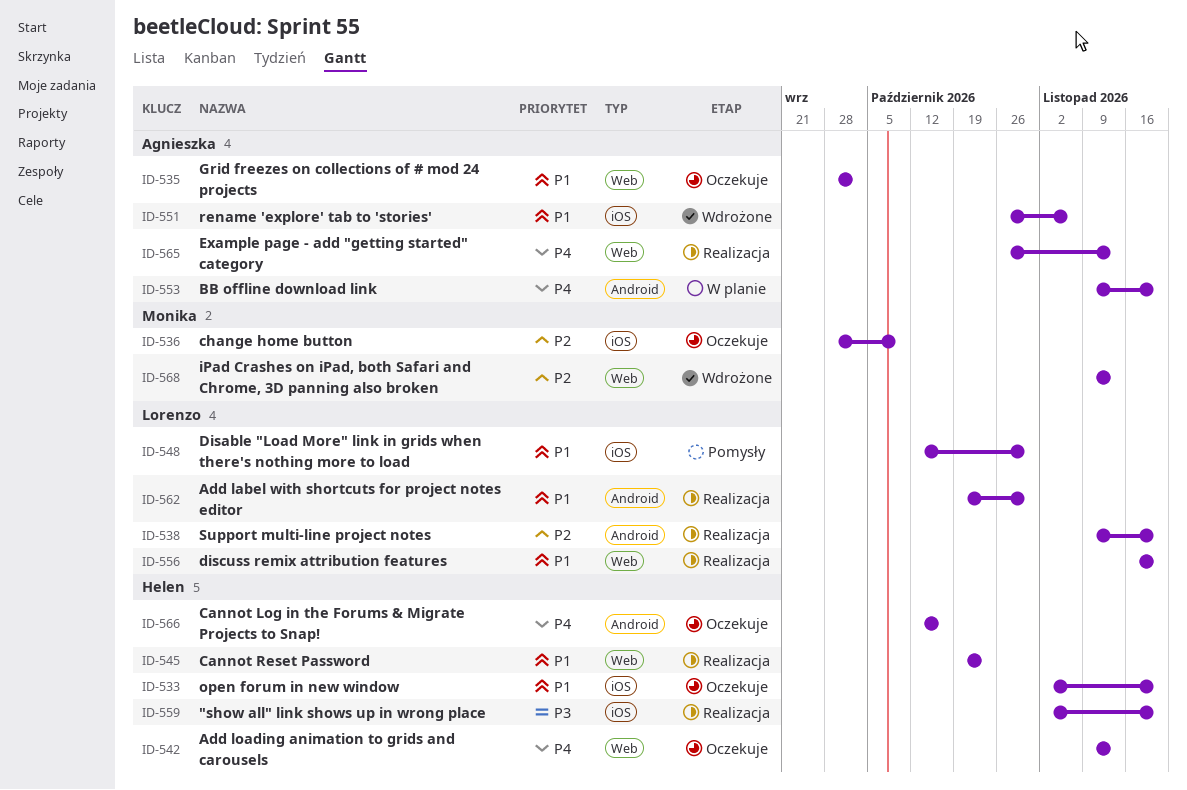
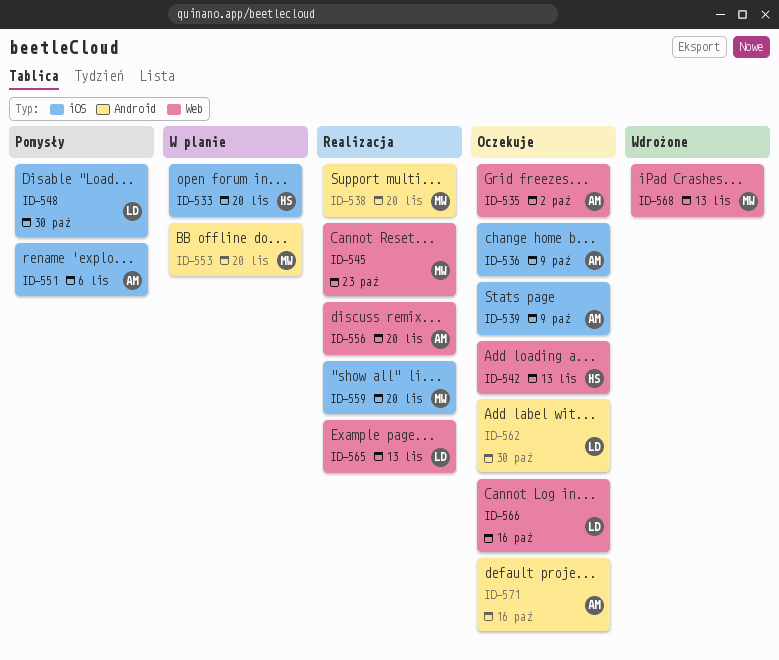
ID-533, status: Oczekuje -> W planie
ID-536, owner: Monika -> Agnieszka
ID-538, owner: Lorenzo -> Monika
ID-539: none -> present
ID-545, owner: Helen -> Monika
ID-551, status: Wdrożone -> Pomysły
ID-553, owner: Agnieszka -> Monika
ID-556, owner: Lorenzo -> Agnieszka
ID-559, owner: Helen -> Monika
ID-562, status: Realizacja -> Oczekuje
ID-565, owner: Agnieszka -> Lorenzo
ID-566, owner: Helen -> Lorenzo
ID-566, label: Android -> Web
ID-571: none -> present

